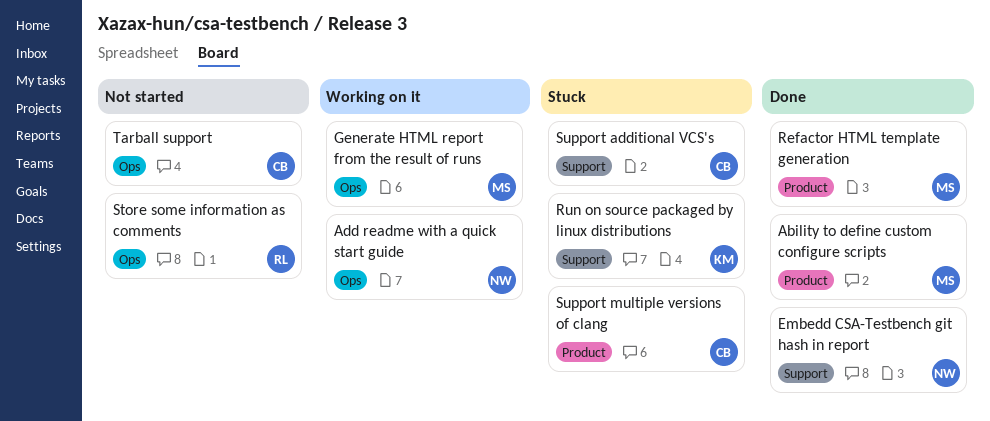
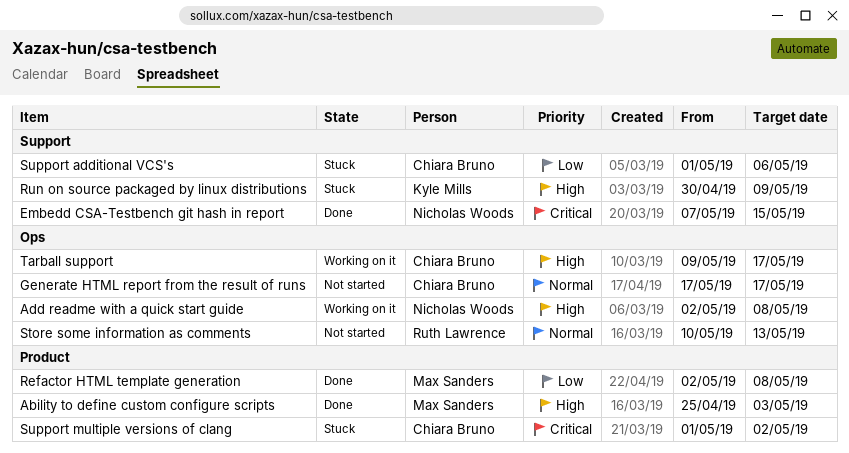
Generate HTML report from the result of runs, status: Working on it -> Not started
Generate HTML report from the result of runs, owner: Max Sanders -> Chiara Bruno
Tarball support, status: Not started -> Working on it

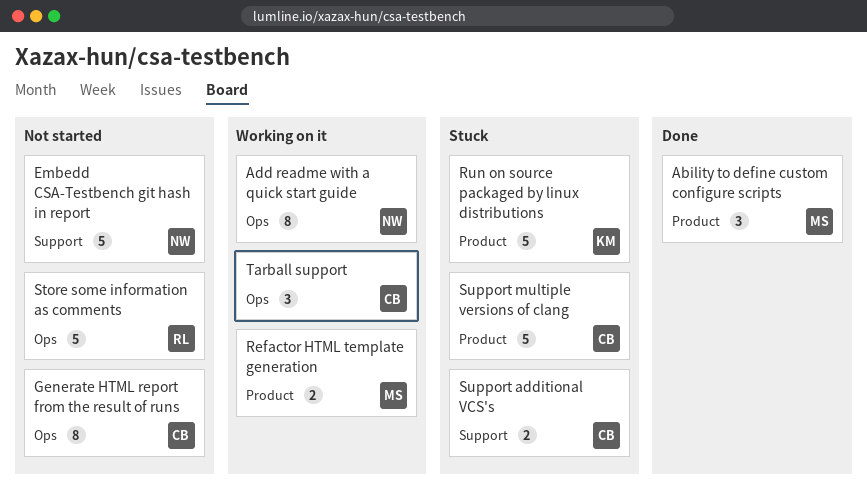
Embedd CSA-Testbench git hash in report, status: Done -> Not started
Refactor HTML template generation, status: Done -> Working on it
Run on source packaged by linux distributions, label: Support -> Product

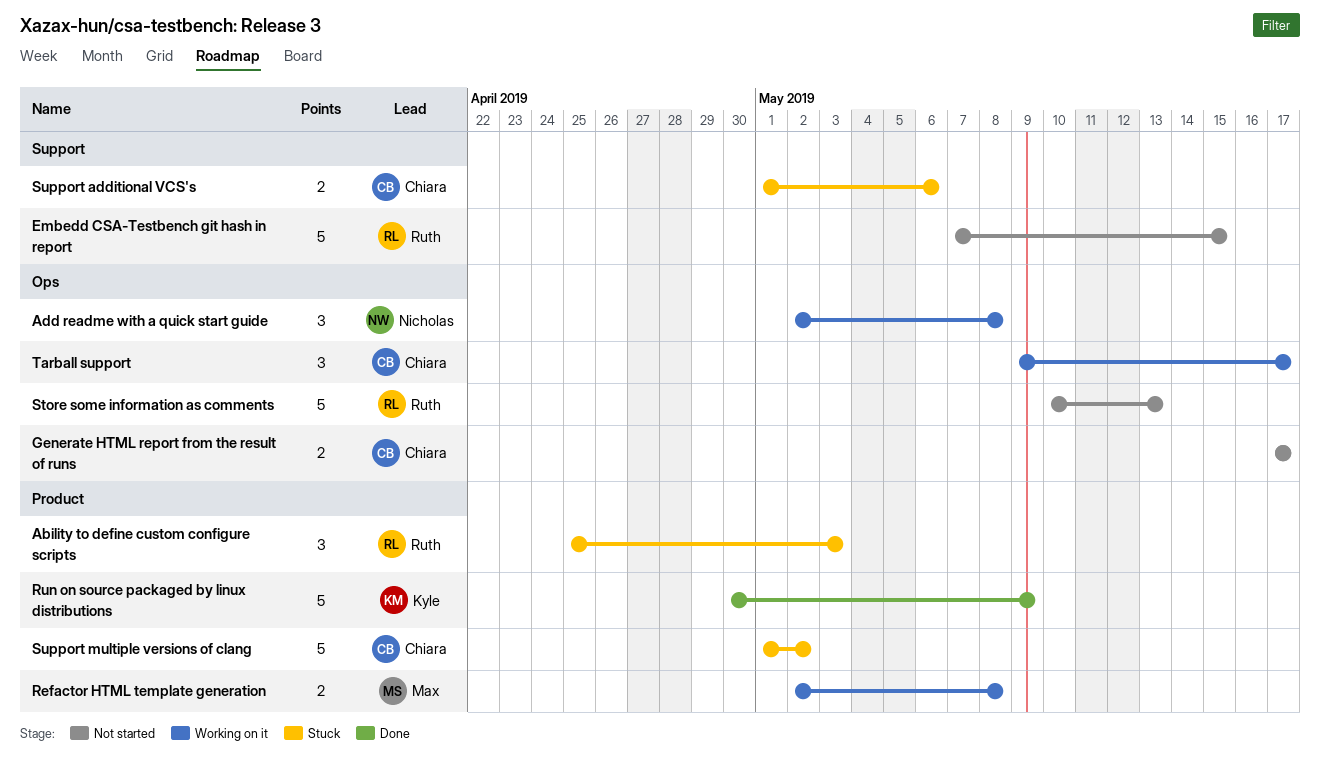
Ability to define custom configure scripts, status: Done -> Stuck
Ability to define custom configure scripts, owner: Max -> Ruth
Add readme with a quick start guide, estimate: 8 -> 3
Embedd CSA-Testbench git hash in report, owner: Nicholas -> Ruth
Generate HTML report from the result of runs, estimate: 8 -> 2
Run on source packaged by linux distributions, status: Stuck -> Done

